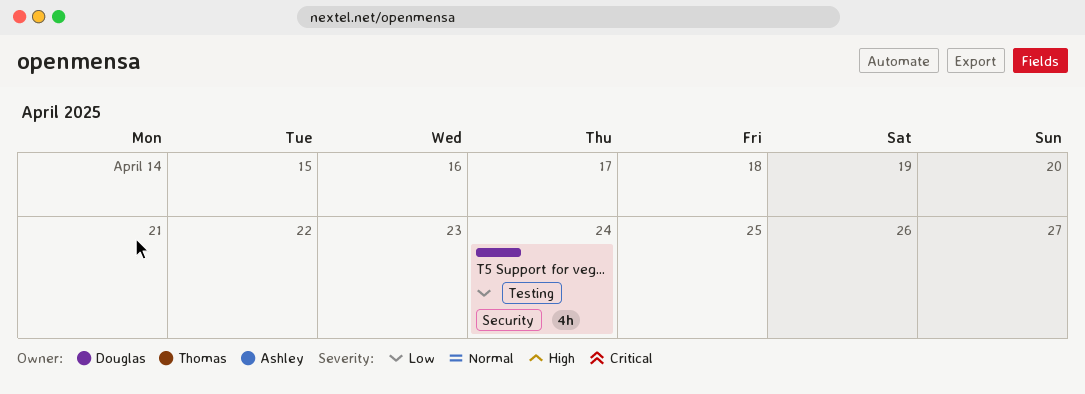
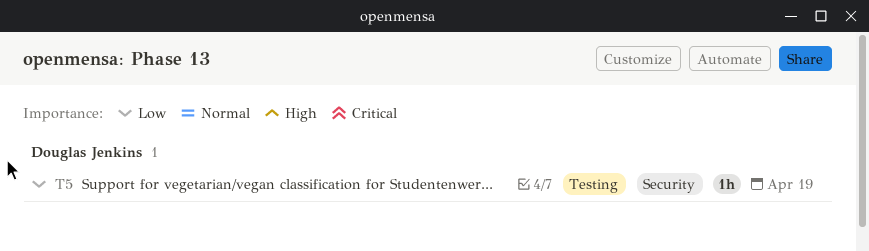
T5, estimate: 4h -> 1h
T5, due: Apr 24 -> Apr 19

